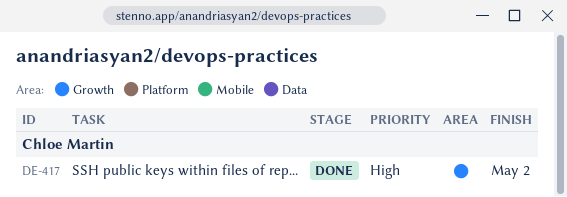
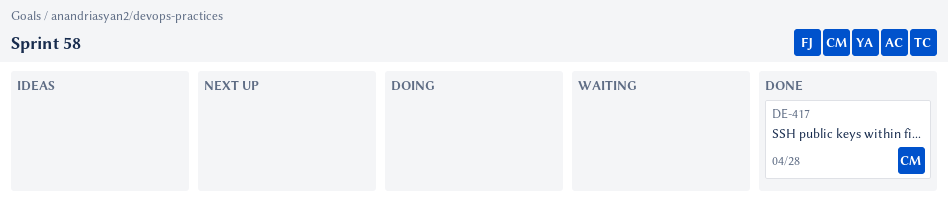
DE-417, due: May 2 -> Apr 28

